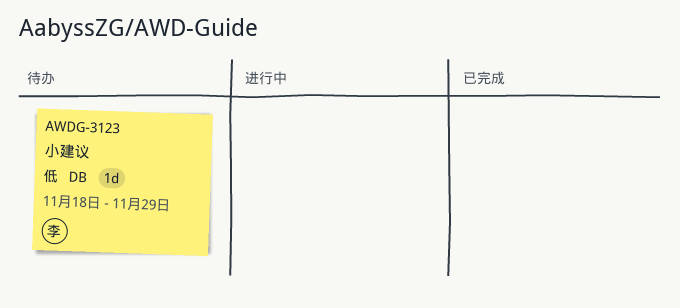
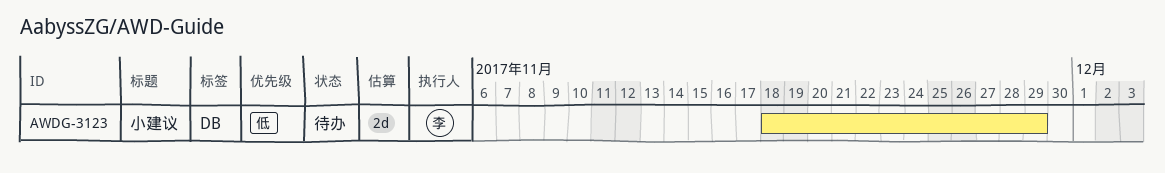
AWDG-3123, estimate: 1d -> 2d

